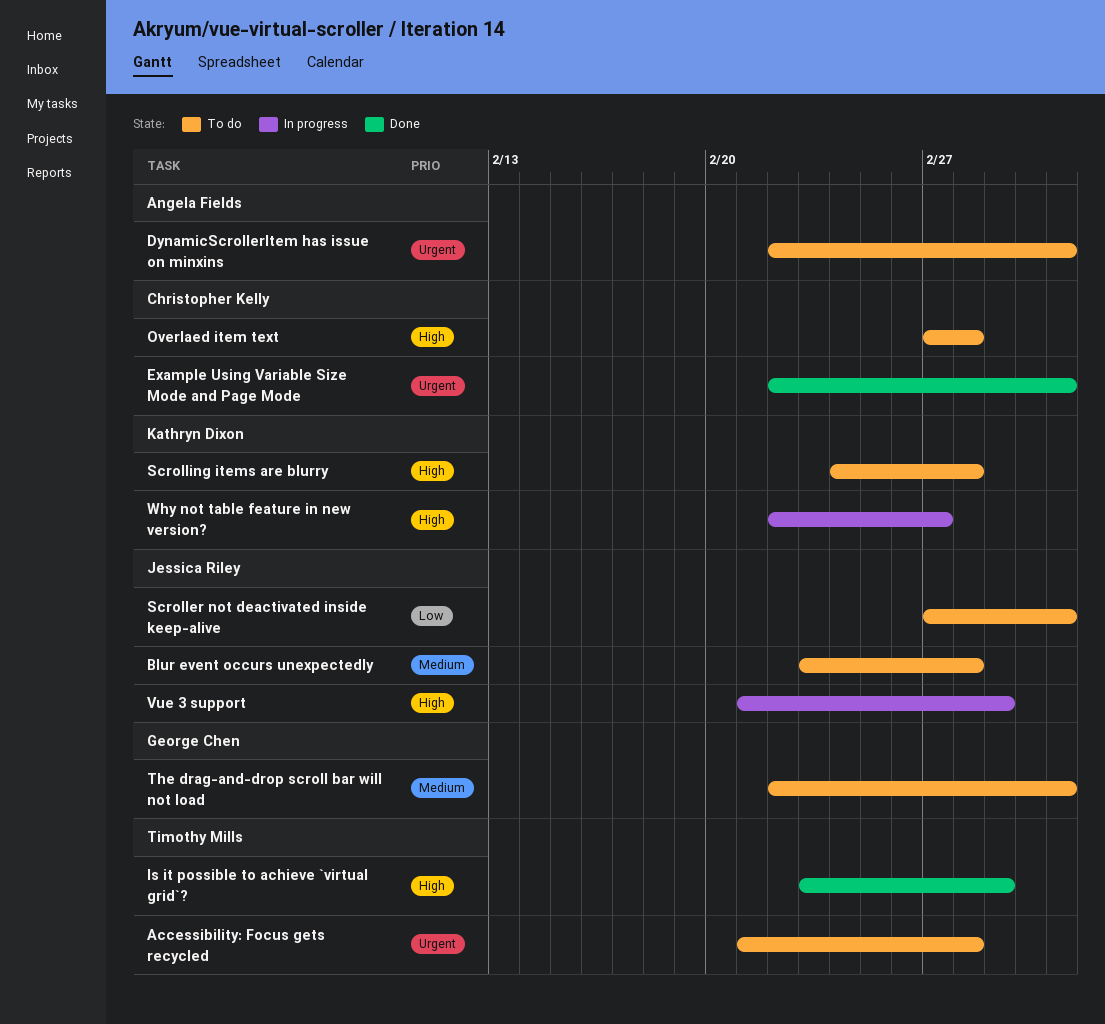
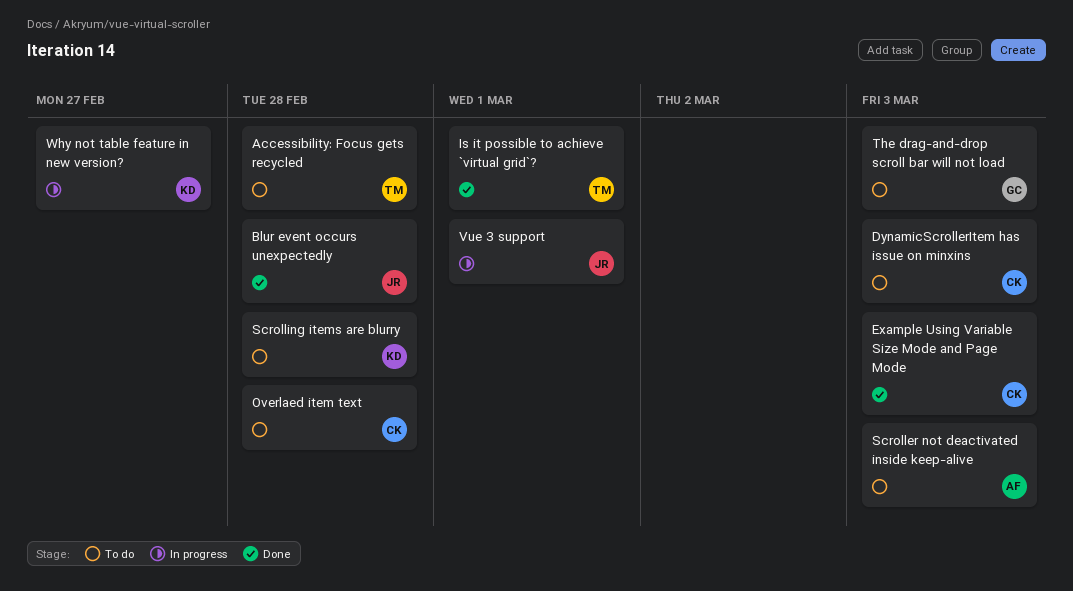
Blur event occurs unexpectedly, status: To do -> Done
DynamicScrollerItem has issue on minxins, owner: Angela Fields -> Christopher Kelly
Scroller not deactivated inside keep-alive, owner: Jessica Riley -> Angela Fields

